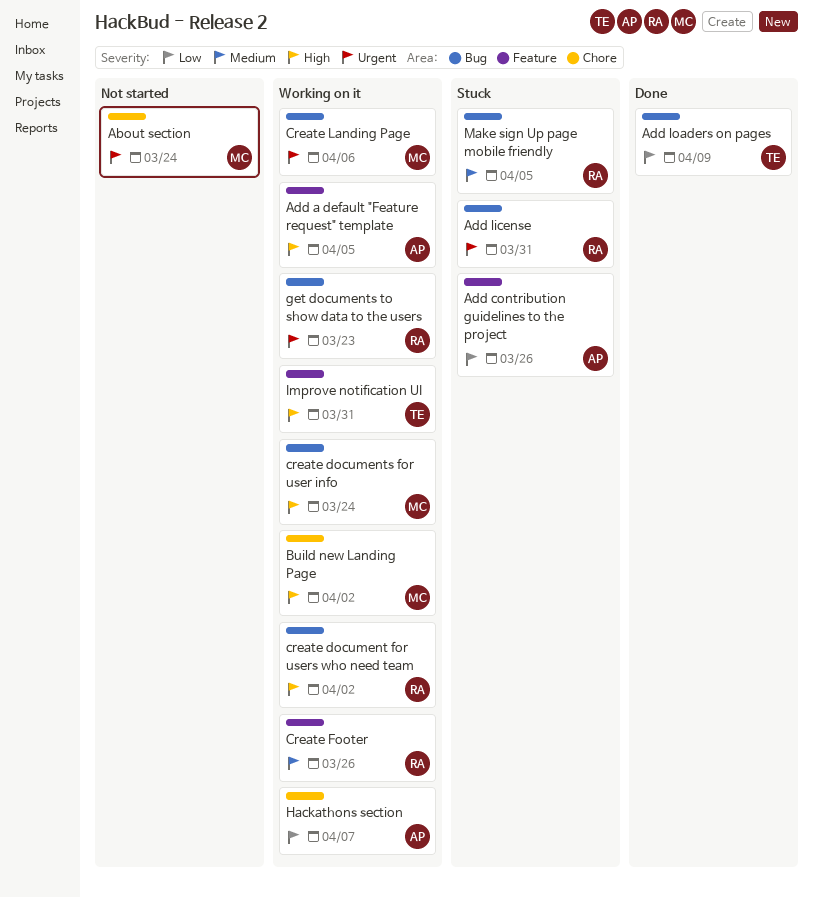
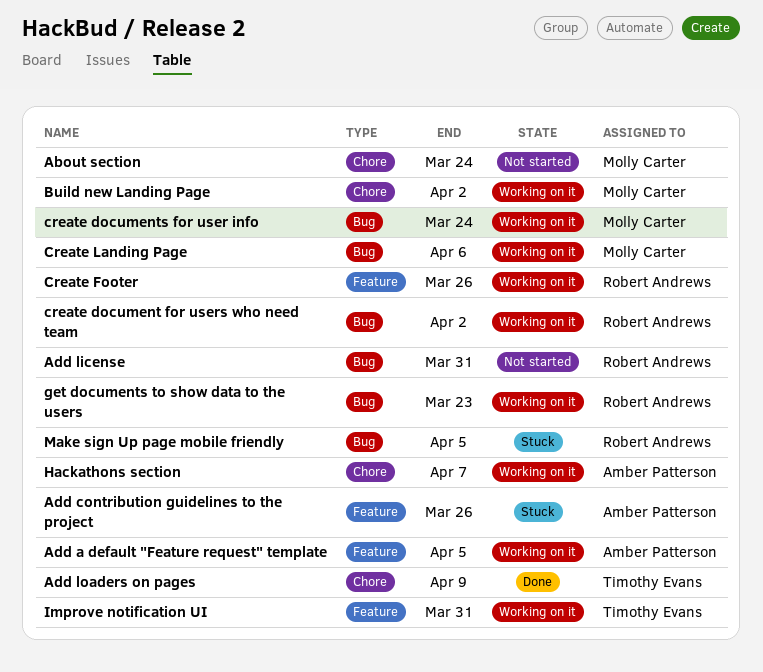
Add license, status: Stuck -> Not started
Add loaders on pages, label: Bug -> Chore

